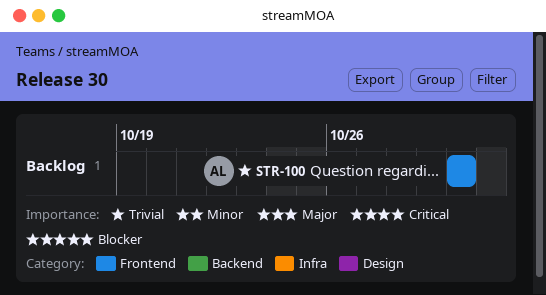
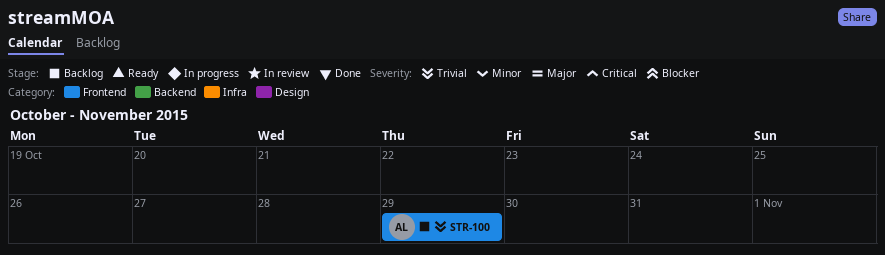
STR-100, start: Oct 30 -> Oct 29
STR-100, due: Oct 30 -> Oct 29

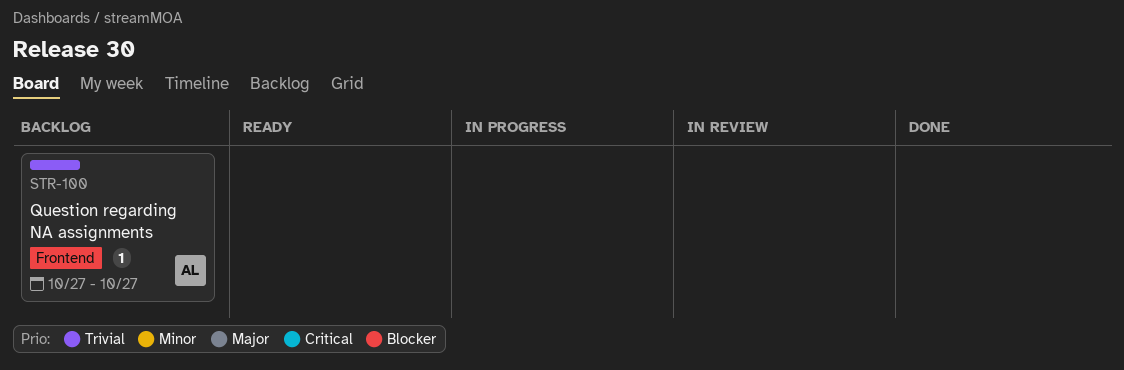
STR-100, start: Oct 29 -> Oct 27
STR-100, due: Oct 29 -> Oct 27

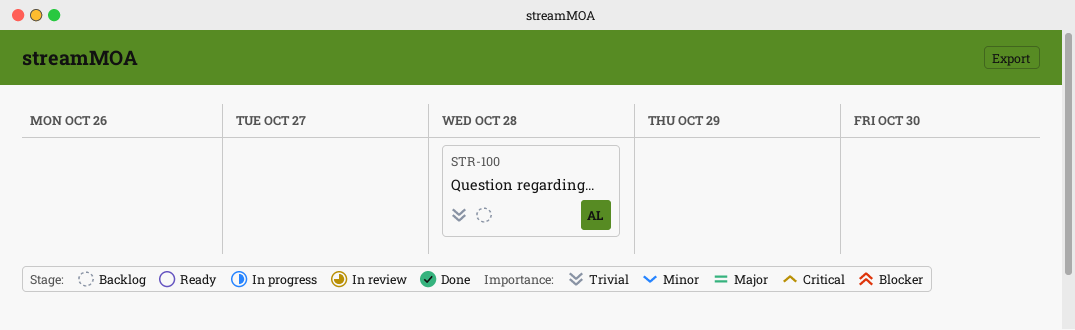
STR-100, due: Oct 27 -> Oct 28

